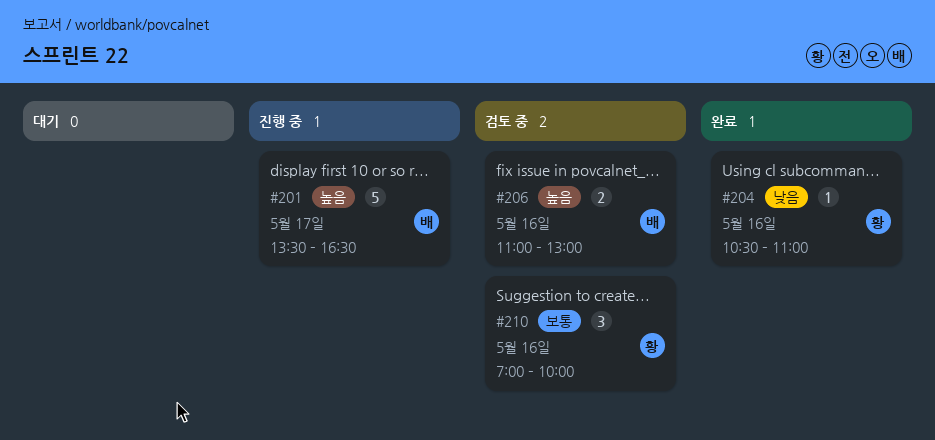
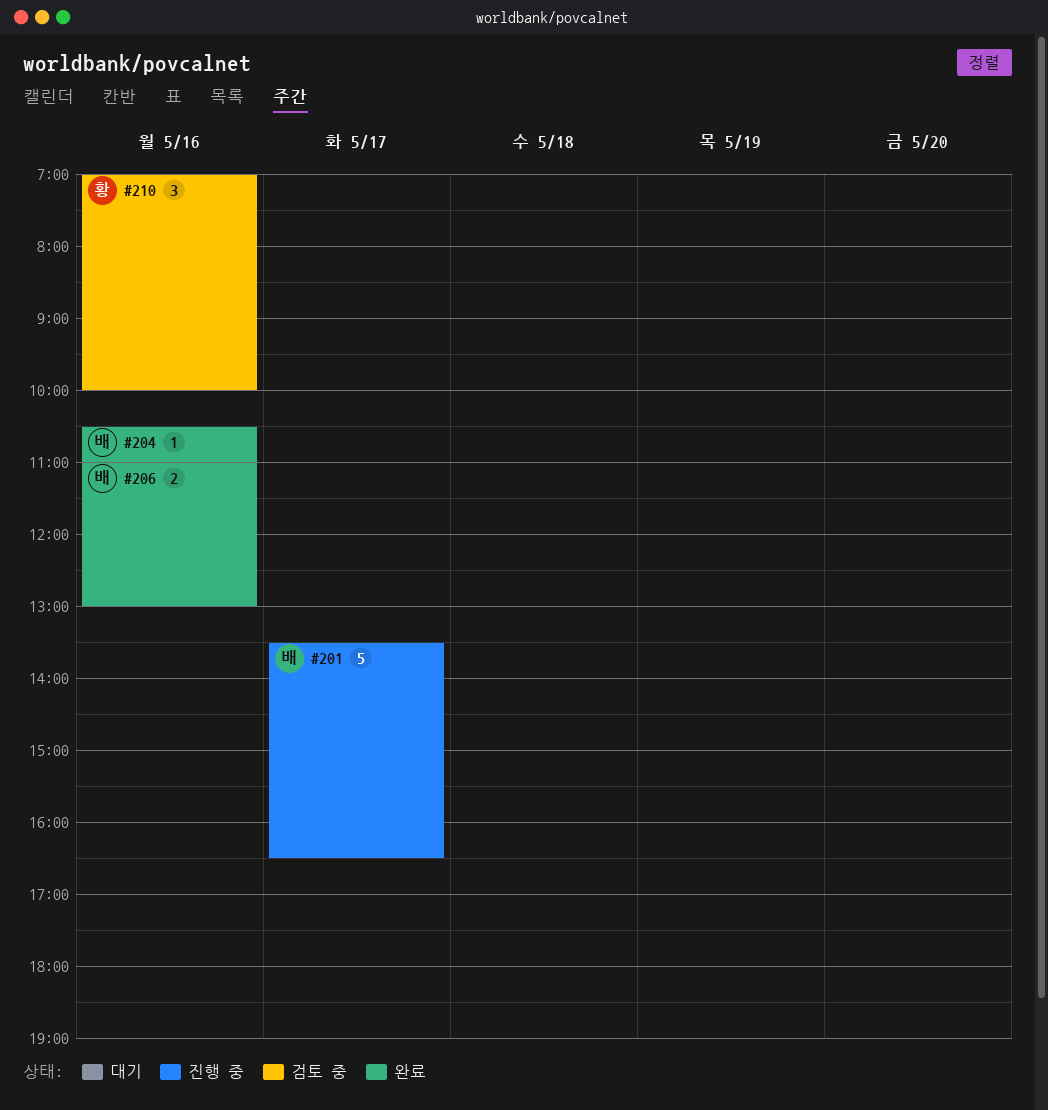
#204, owner: 황 -> 배
#206, status: 검토 중 -> 완료

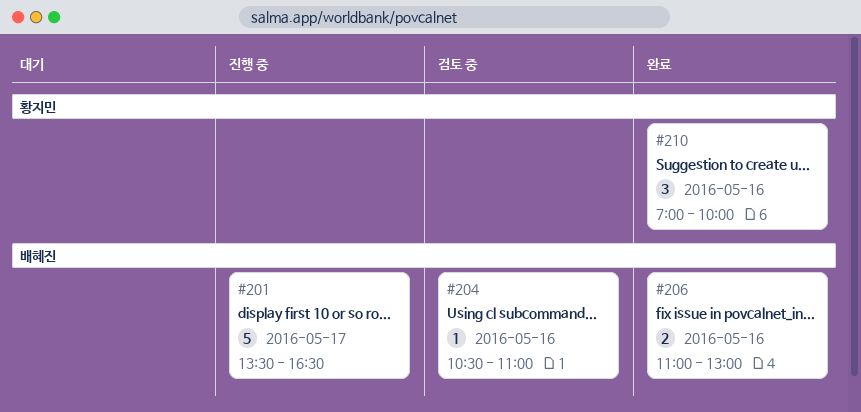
#204, status: 완료 -> 검토 중
#210, status: 검토 중 -> 완료

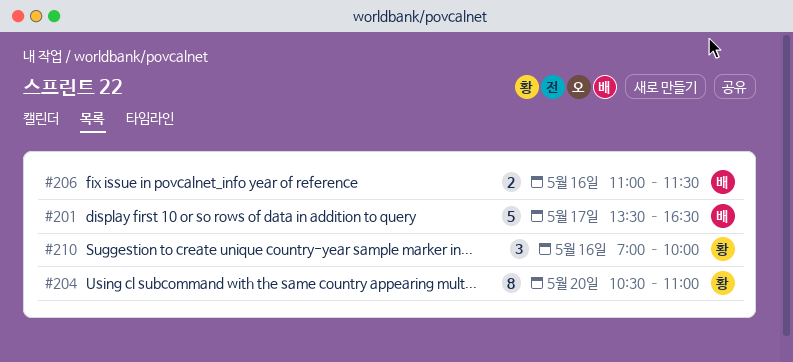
#204, owner: 배혜진 -> 황지민
#204, estimate: 1 -> 8
#204, day: May 16 -> May 20
#206, ends: 13:00 -> 11:30

